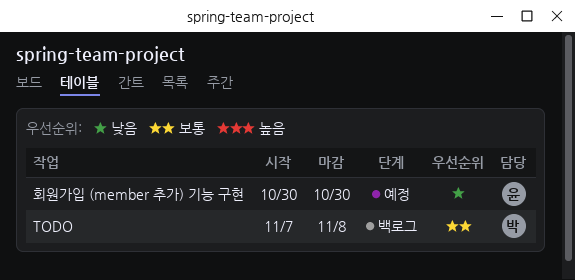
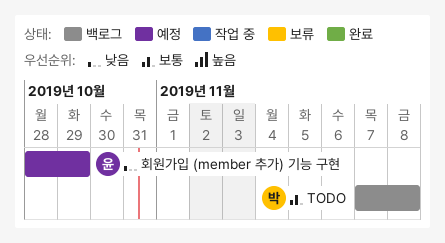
회원가입 (member 추가) 기능 구현, start: Oct 30 -> Oct 28
회원가입 (member 추가) 기능 구현, due: Oct 30 -> Oct 29

